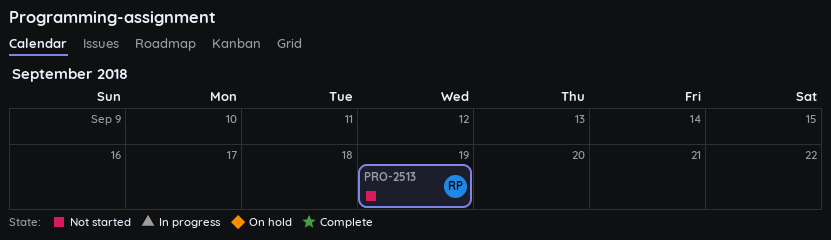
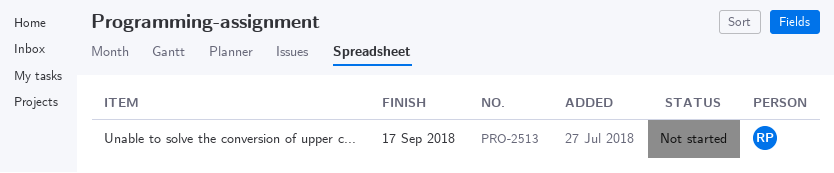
PRO-2513, due: Sep 19 -> Sep 17

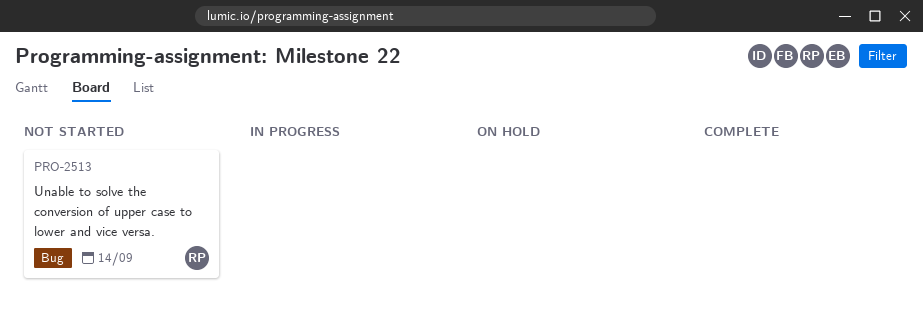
PRO-2513, due: Sep 17 -> Sep 14

